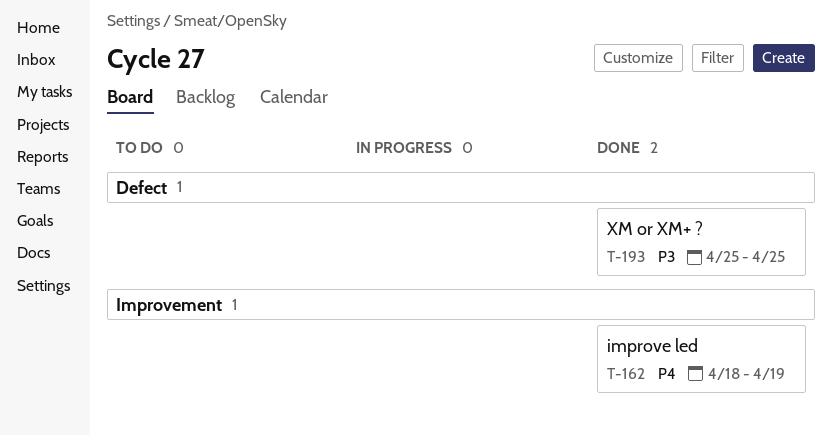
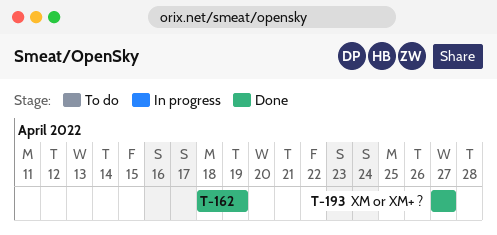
T-193, start: Apr 25 -> Apr 27
T-193, due: Apr 25 -> Apr 27

